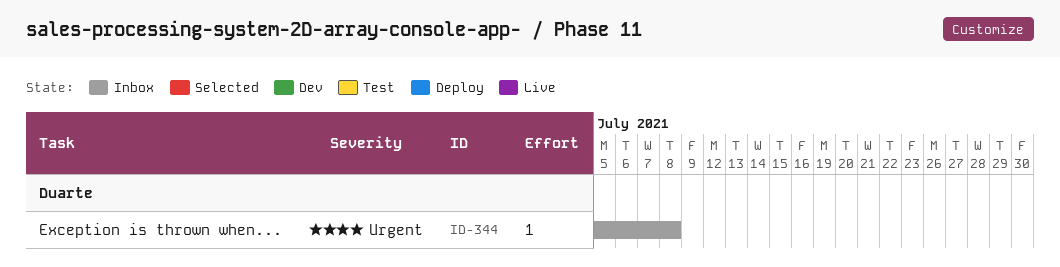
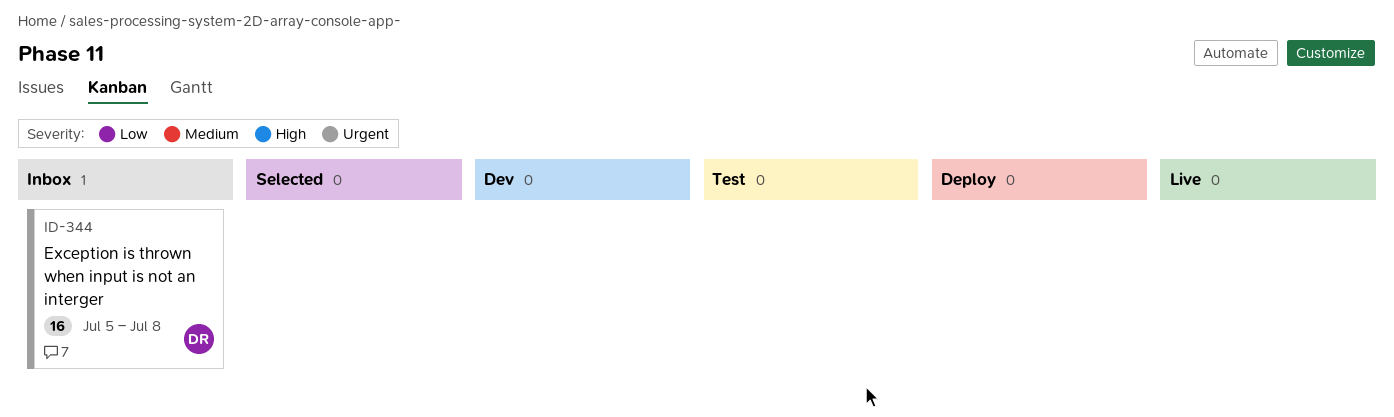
ID-344, estimate: 1 -> 16

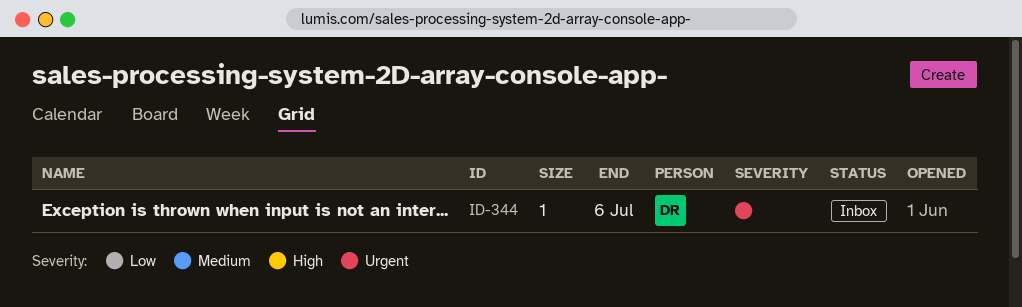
ID-344, estimate: 16 -> 1
ID-344, due: Jul 8 -> Jul 6

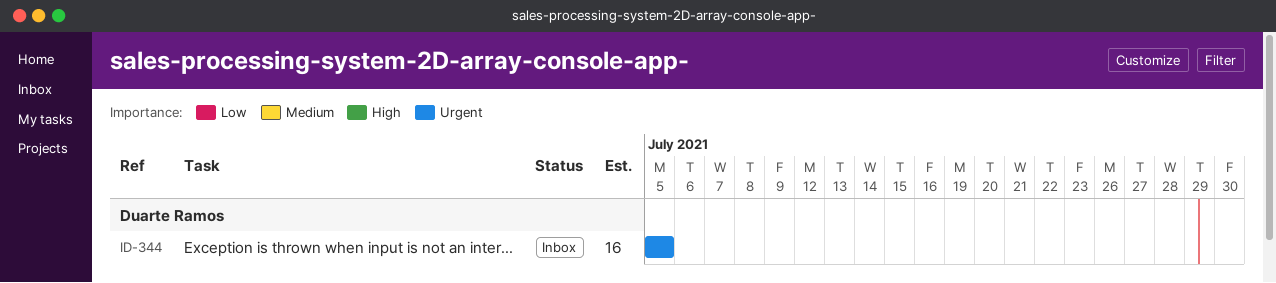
ID-344, estimate: 1 -> 16
ID-344, due: Jul 6 -> Jul 5

